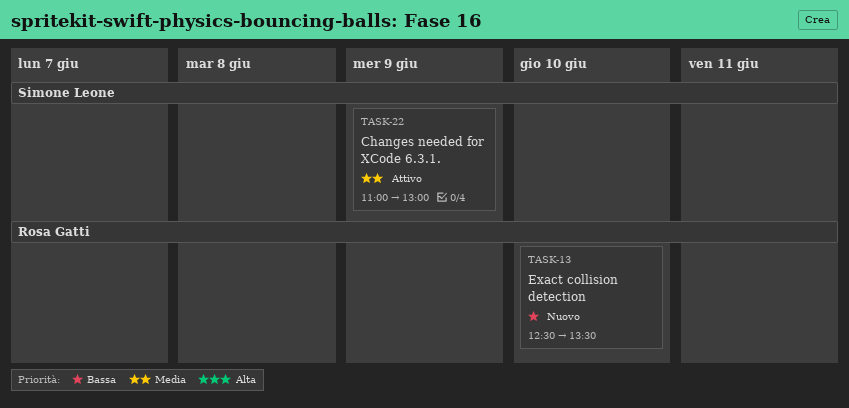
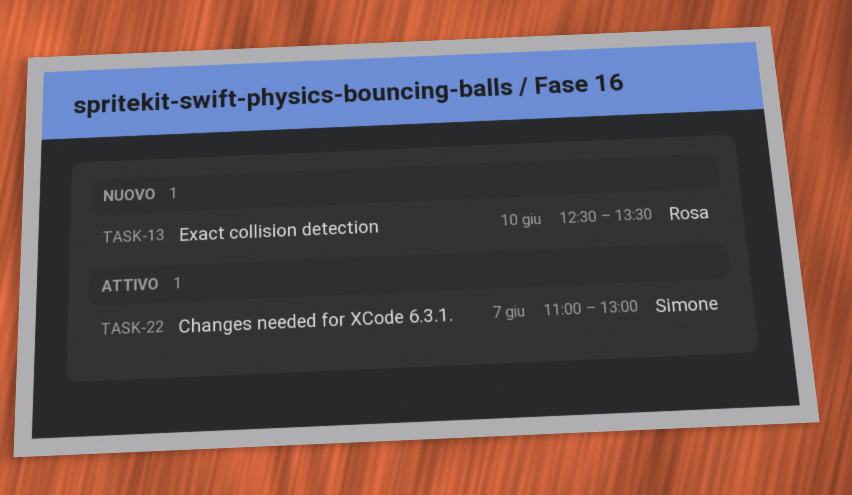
TASK-22, day: Jun 9 -> Jun 7

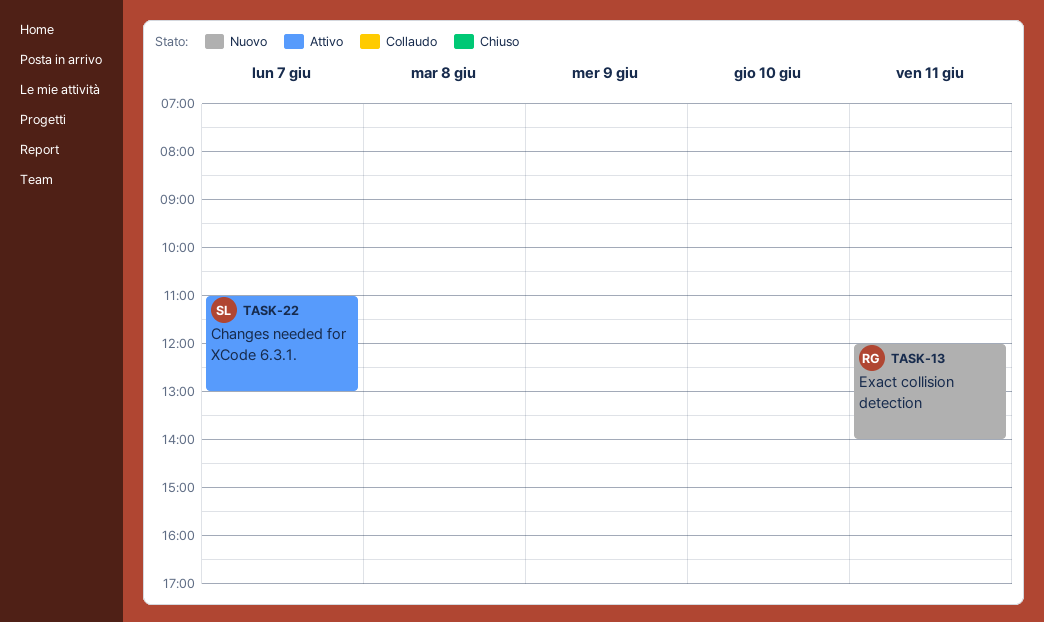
TASK-13, day: Jun 10 -> Jun 11
TASK-13, begins: 12:30 -> 12:00
TASK-13, ends: 13:30 -> 14:00

